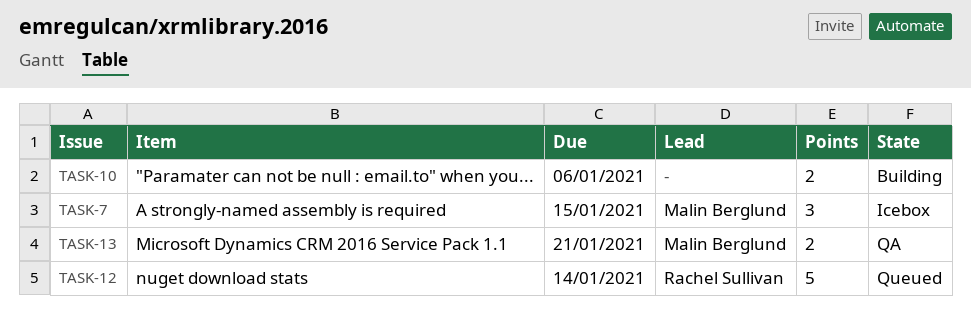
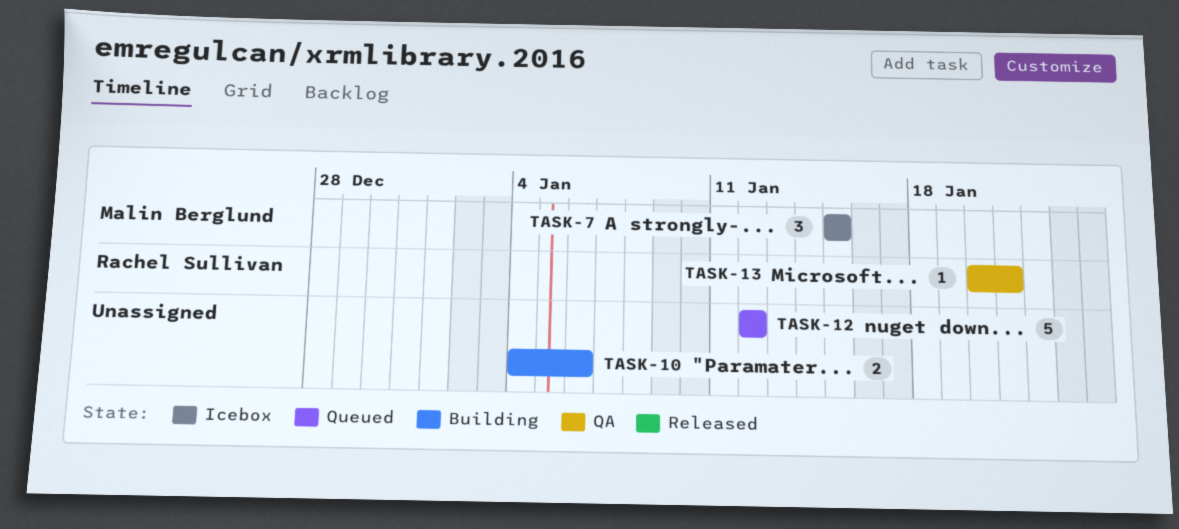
TASK-12, owner: Rachel Sullivan -> none
TASK-12, due: Jan 14 -> Jan 12
TASK-13, owner: Malin Berglund -> Rachel Sullivan
TASK-13, estimate: 2 -> 1

